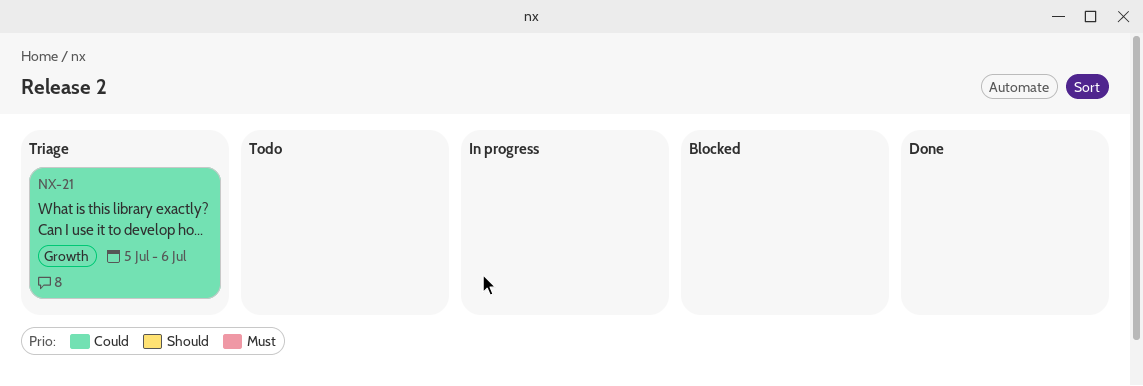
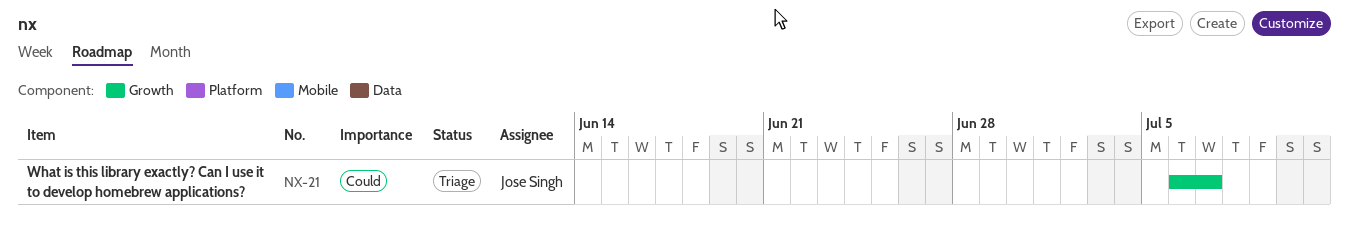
NX-21, start: Jul 5 -> Jul 6
NX-21, due: Jul 6 -> Jul 7

